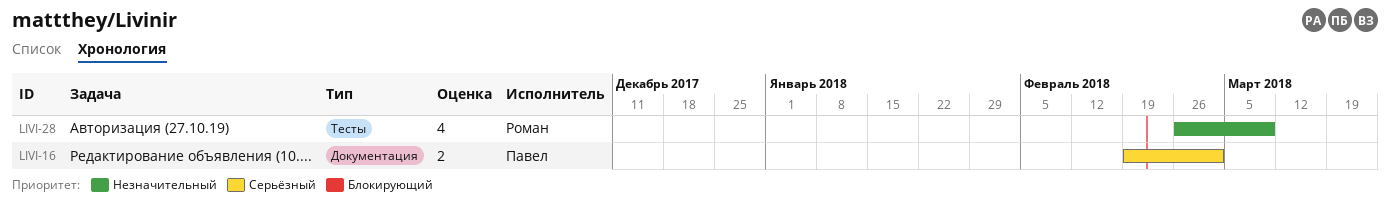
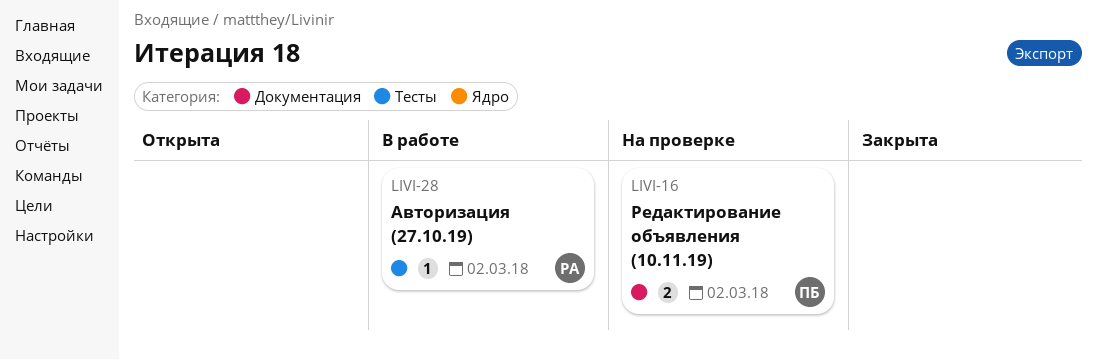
LIVI-28, estimate: 4 -> 1
LIVI-28, due: Mar 9 -> Mar 2

